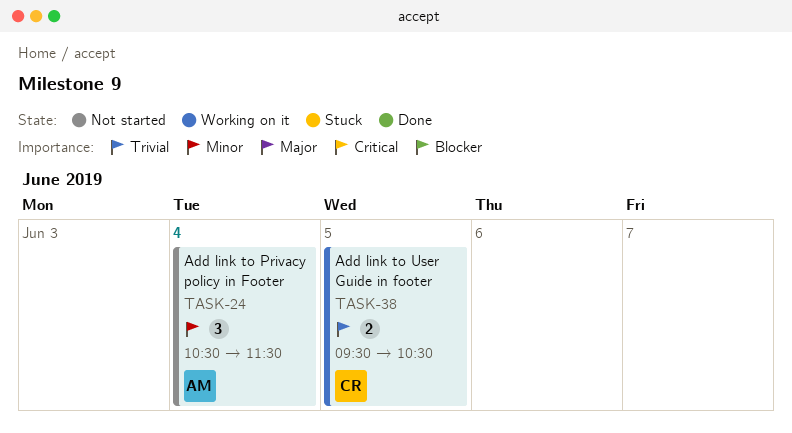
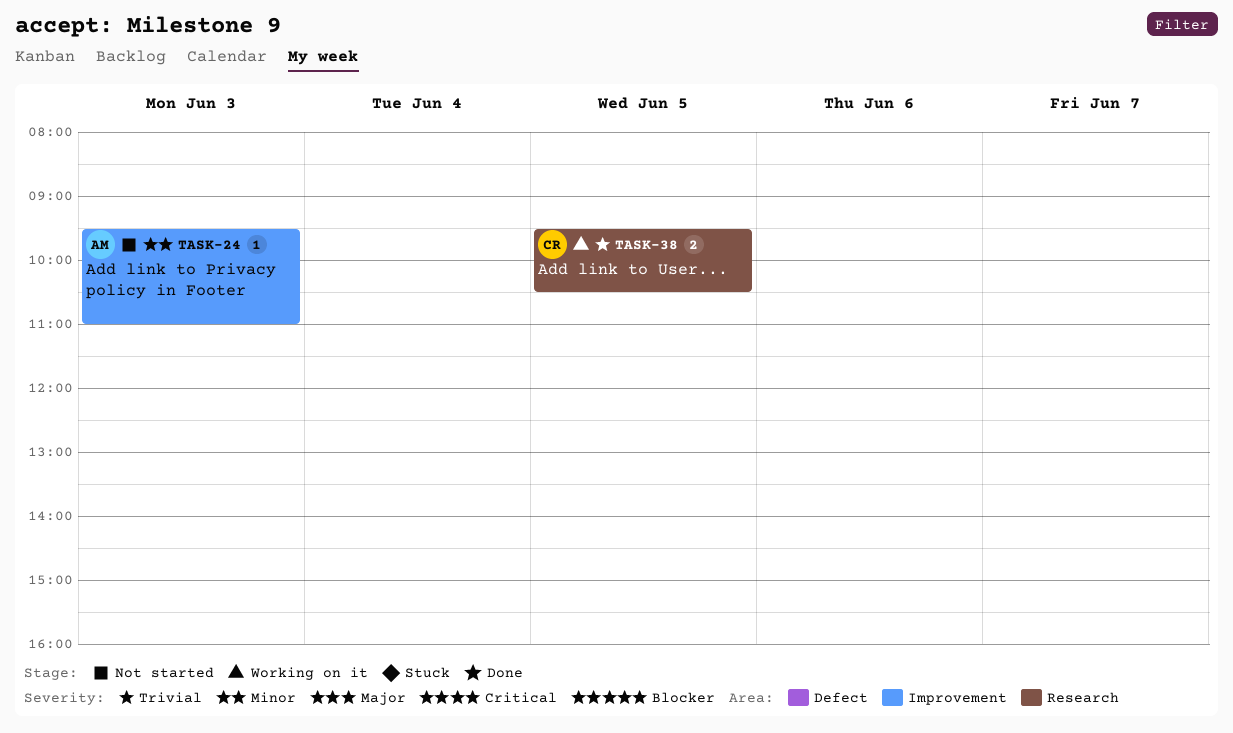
TASK-24, estimate: 3 -> 1
TASK-24, day: Jun 4 -> Jun 3
TASK-24, begins: 10:30 -> 09:30
TASK-24, ends: 11:30 -> 11:00

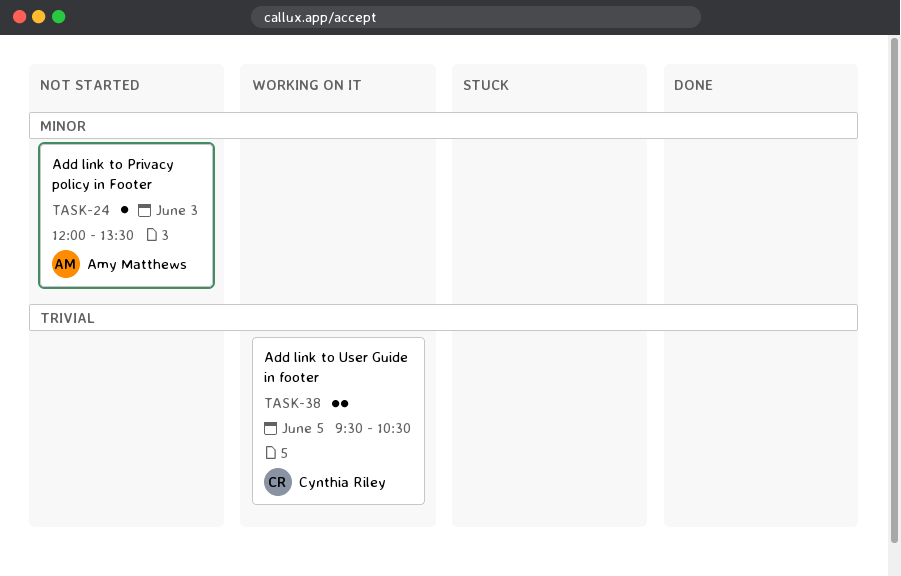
TASK-24, begins: 09:30 -> 12:00
TASK-24, ends: 11:00 -> 13:30

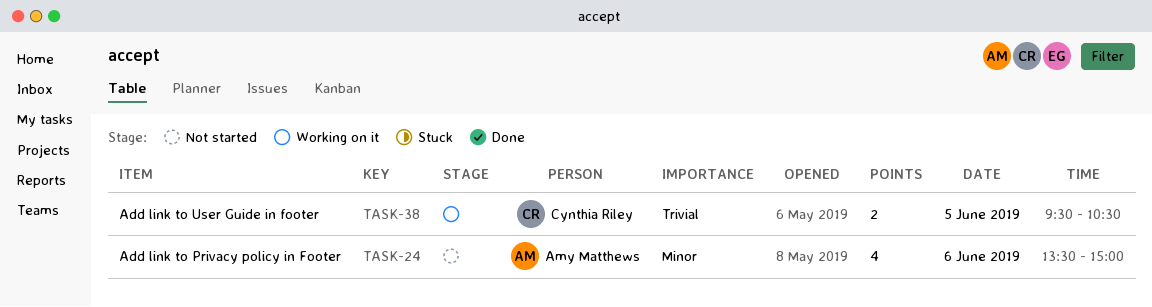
TASK-24, estimate: 1 -> 4
TASK-24, day: Jun 3 -> Jun 6
TASK-24, begins: 12:00 -> 13:30
TASK-24, ends: 13:30 -> 15:00

